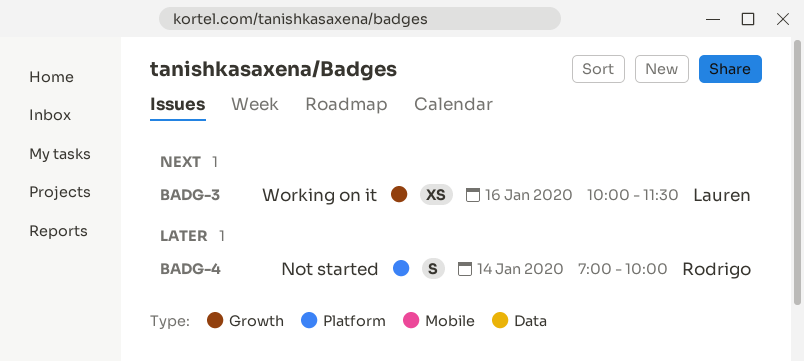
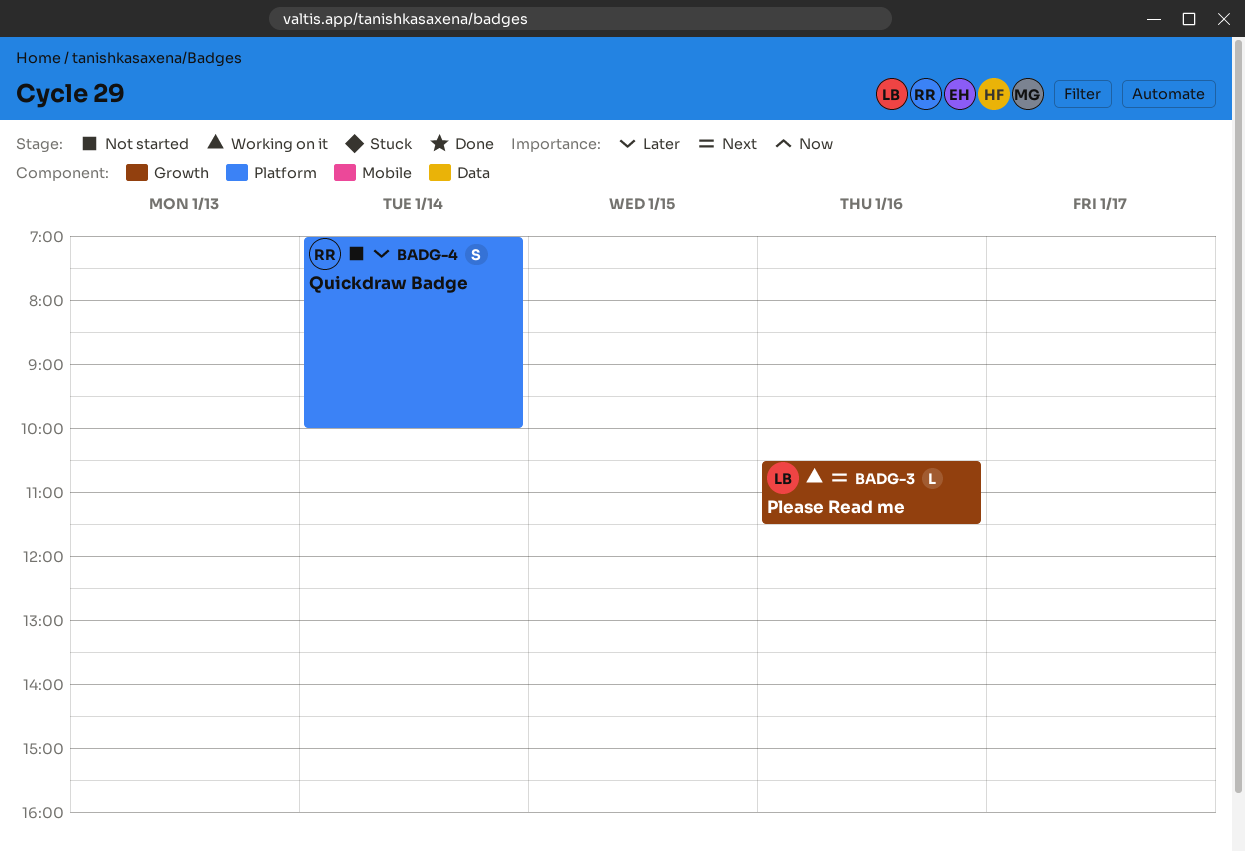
BADG-3, estimate: XS -> L
BADG-3, begins: 10:00 -> 10:30

